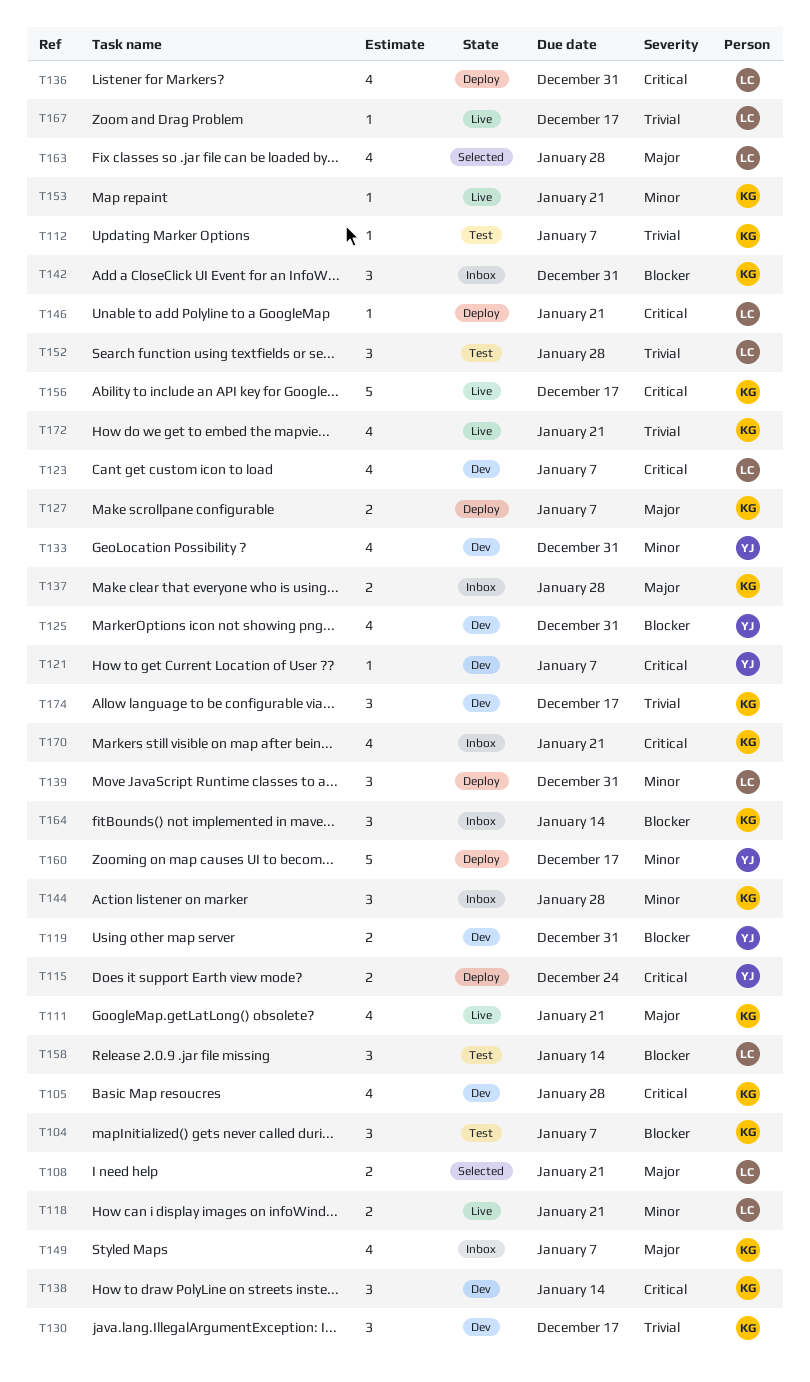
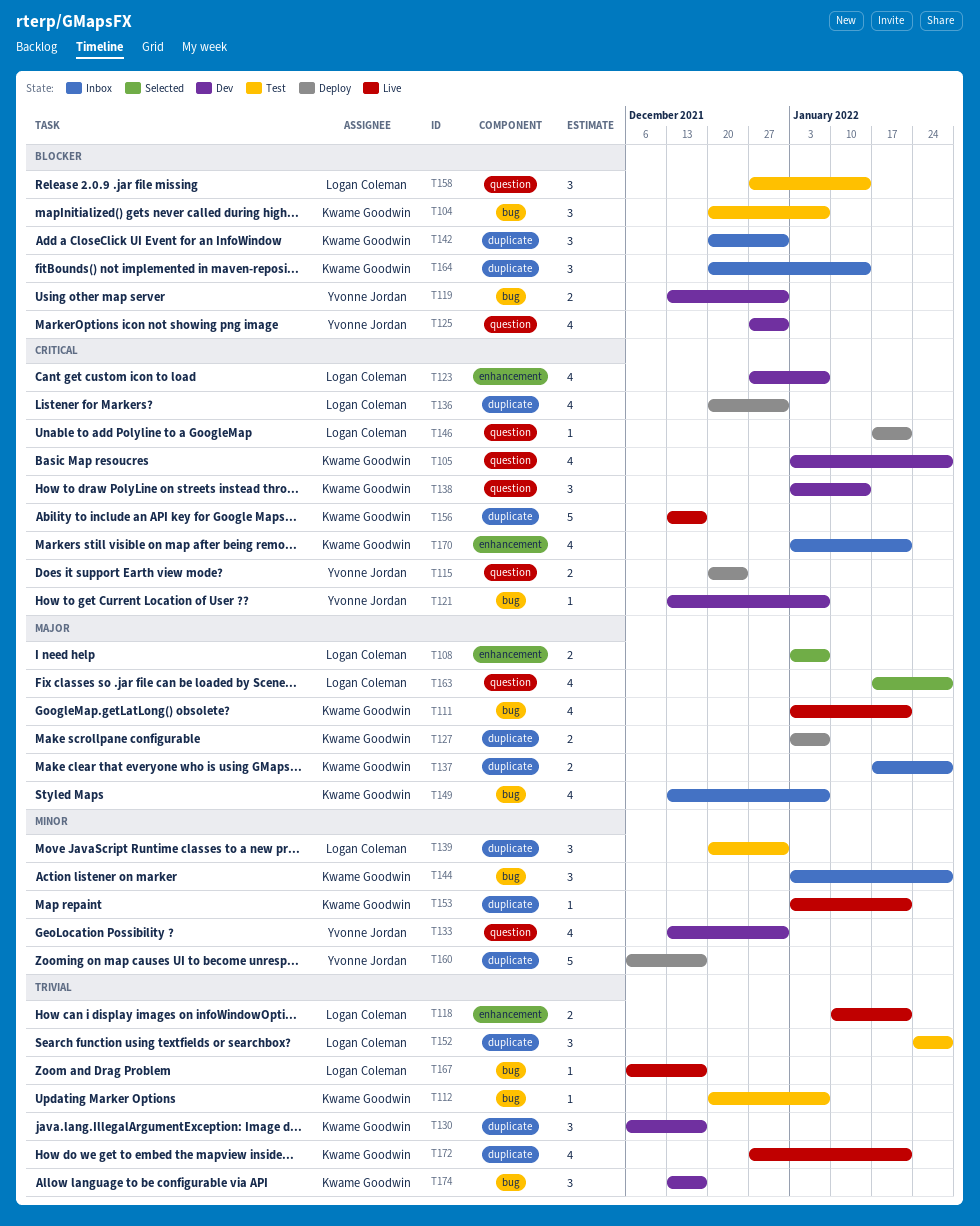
T108, due: Jan 21 -> Jan 7
T118, priority: Minor -> Trivial
T139, status: Deploy -> Test

